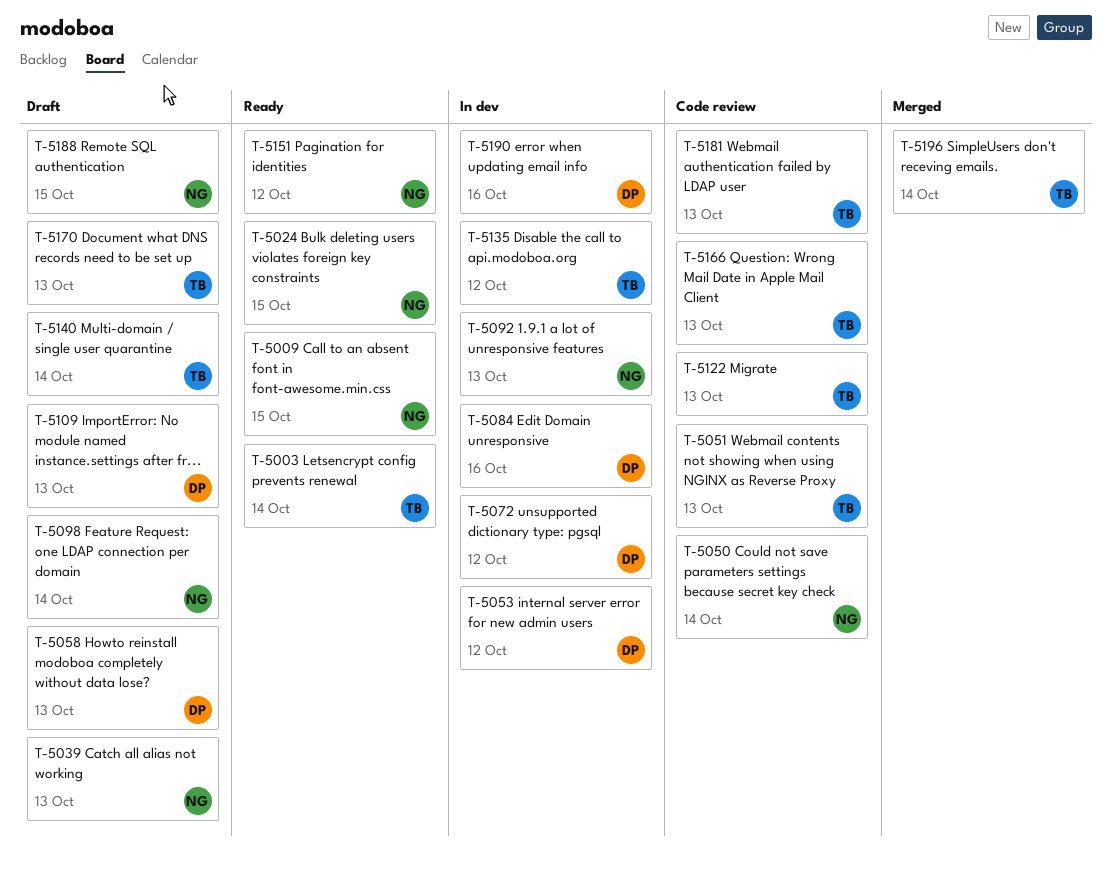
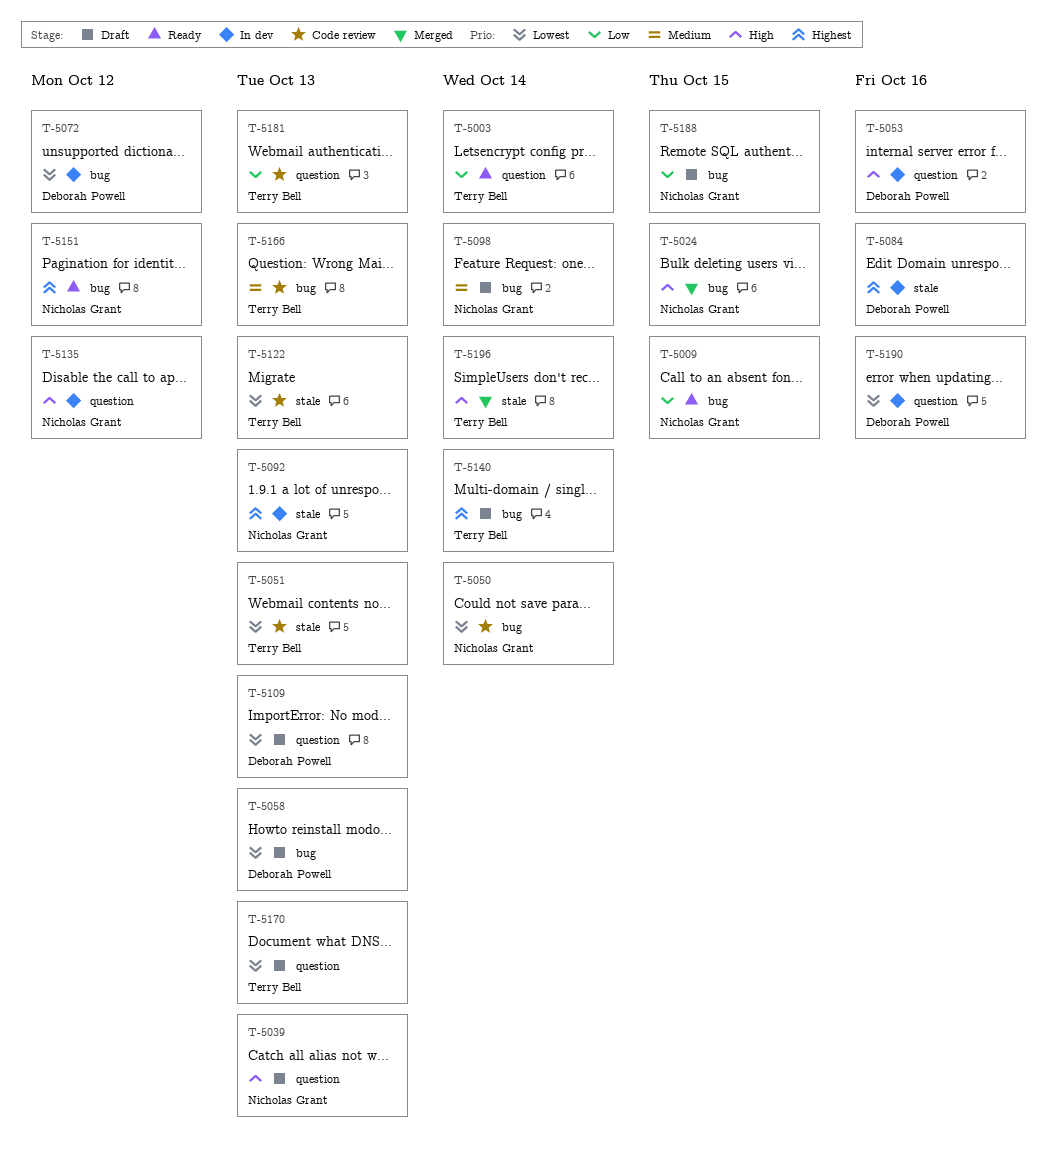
T-5024, status: Ready -> Merged
T-5053, due: Oct 12 -> Oct 16
T-5135, owner: Terry Bell -> Nicholas Grant

